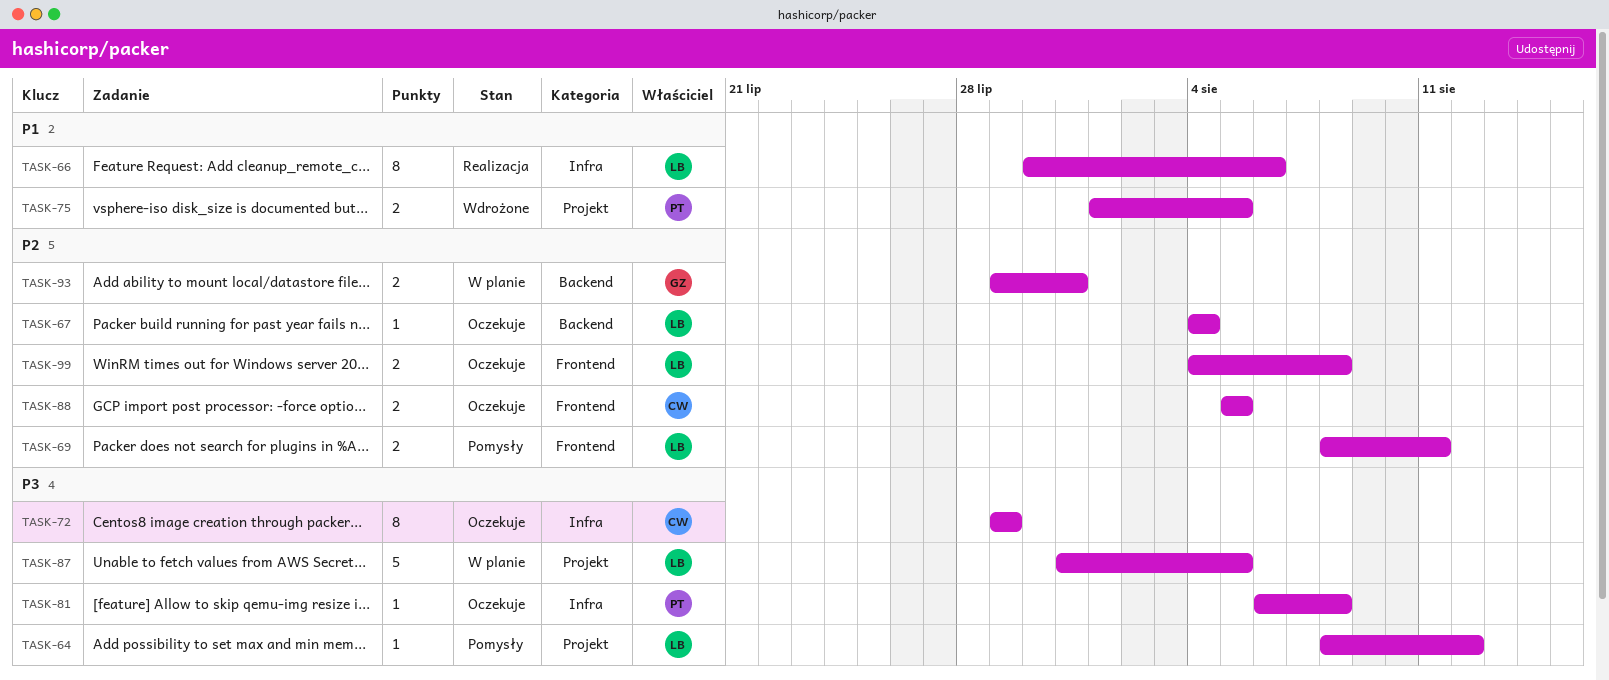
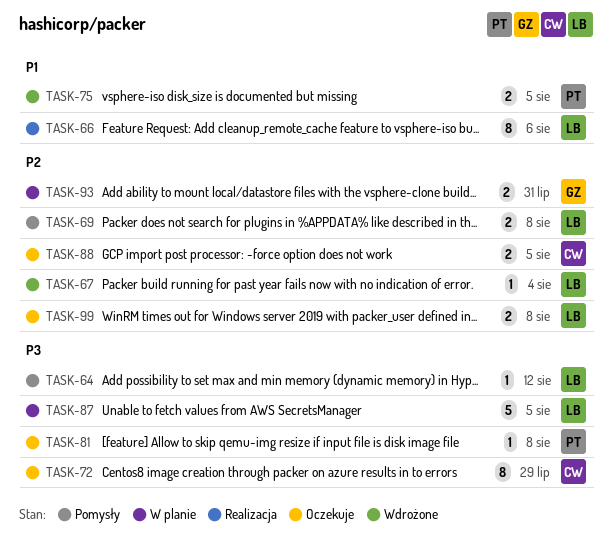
TASK-67, status: Oczekuje -> Wdrożone
TASK-69, due: Aug 11 -> Aug 8

